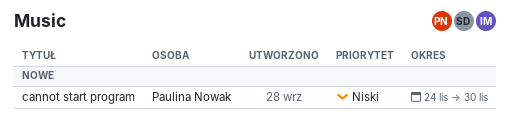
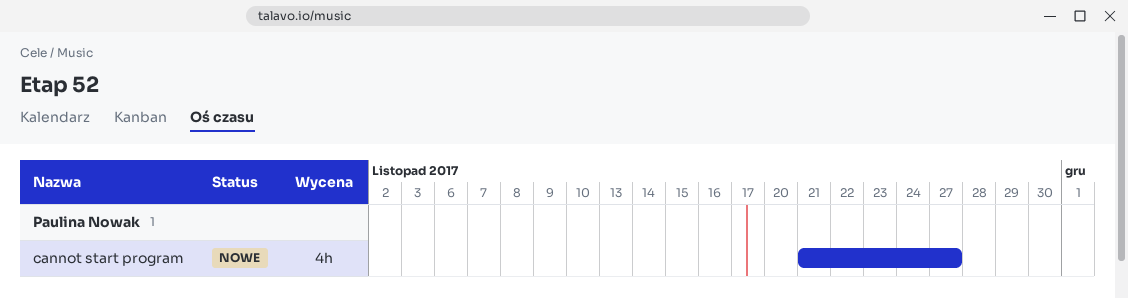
cannot start program, start: Nov 24 -> Nov 21
cannot start program, due: Nov 30 -> Nov 27

